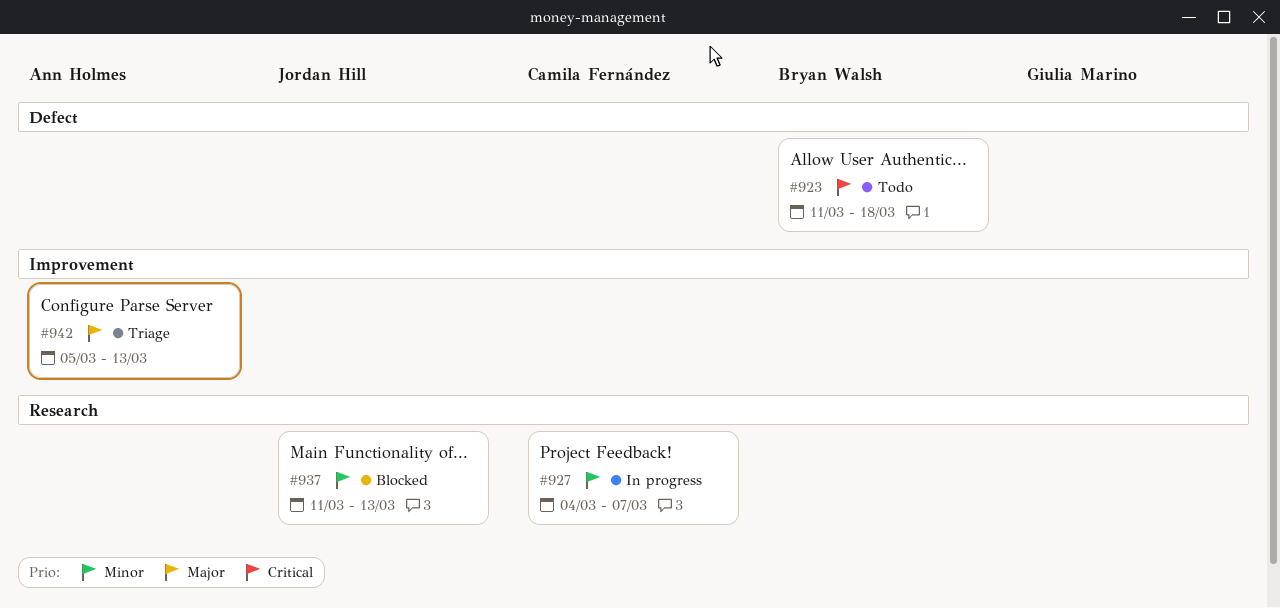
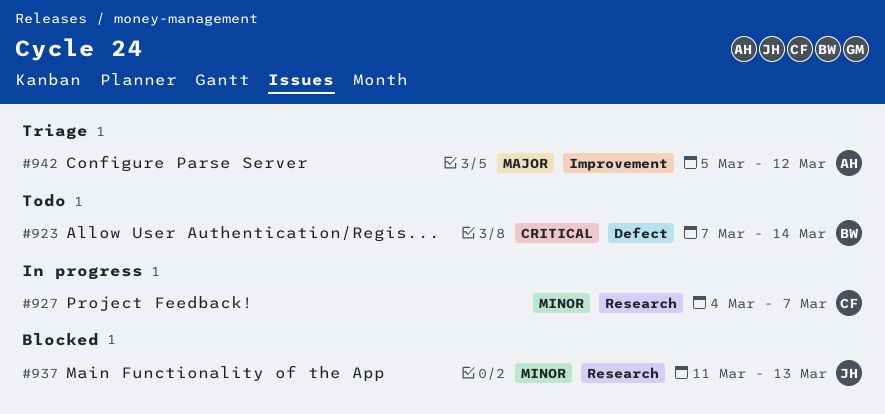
#923, start: Mar 11 -> Mar 7
#923, due: Mar 18 -> Mar 14
#942, due: Mar 13 -> Mar 12

